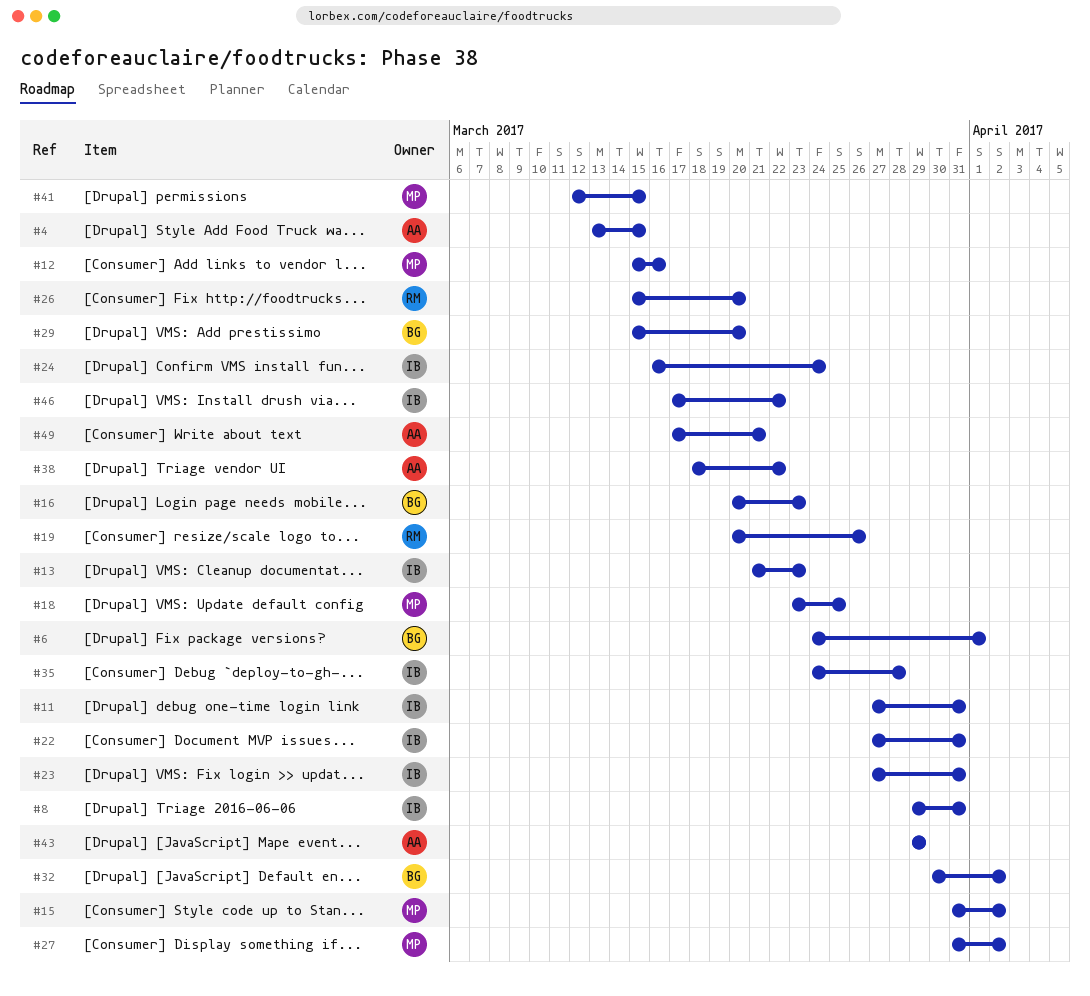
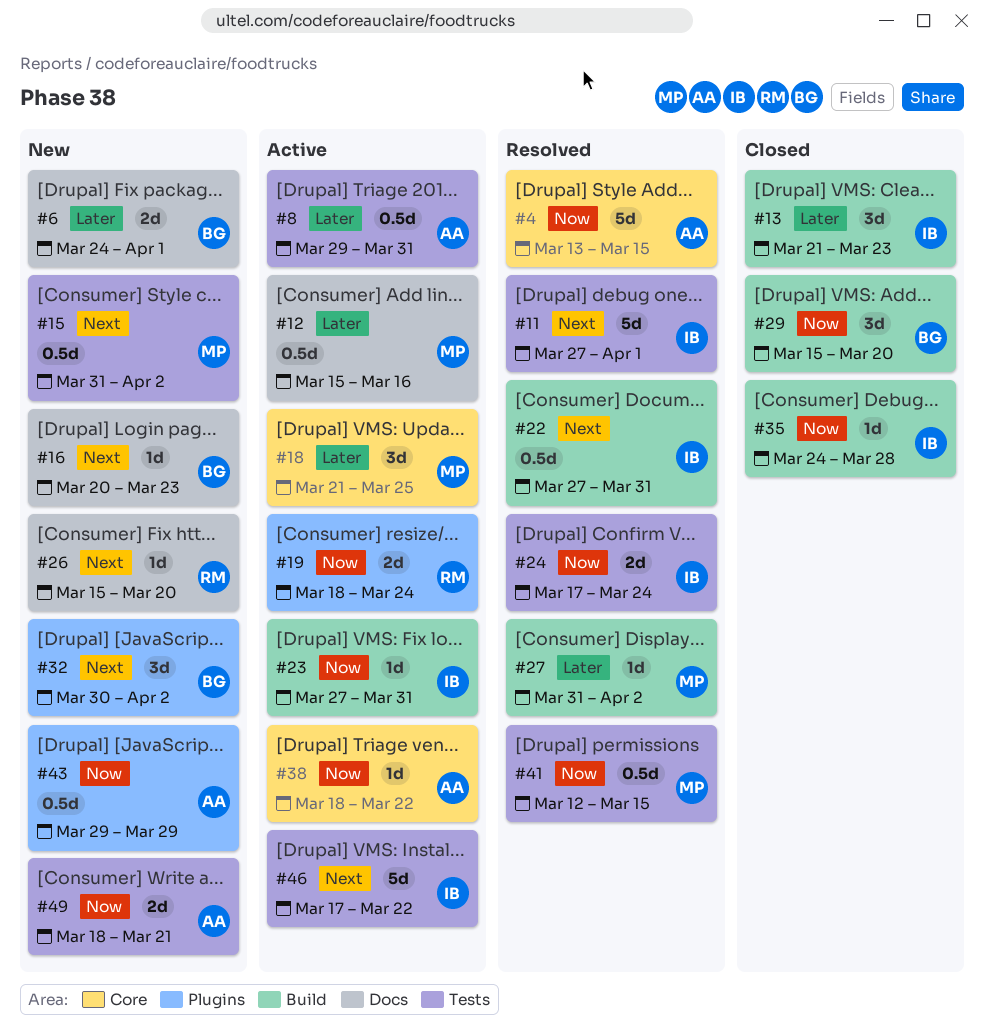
#8, owner: IB -> AA
#11, due: Mar 31 -> Apr 1
#18, start: Mar 23 -> Mar 21
#19, start: Mar 20 -> Mar 18
#19, due: Mar 26 -> Mar 24
#24, start: Mar 16 -> Mar 17
#49, start: Mar 17 -> Mar 18

